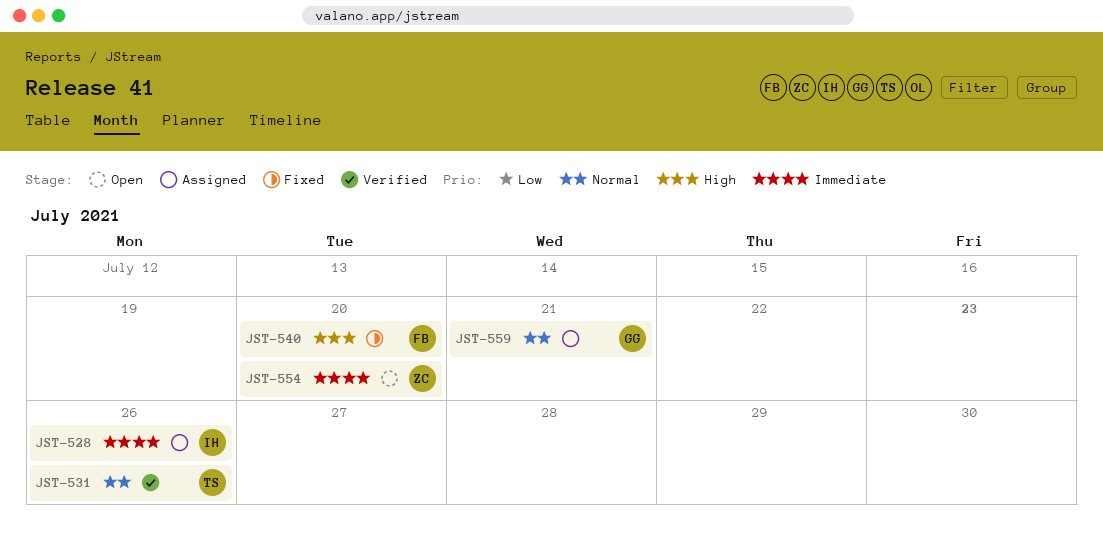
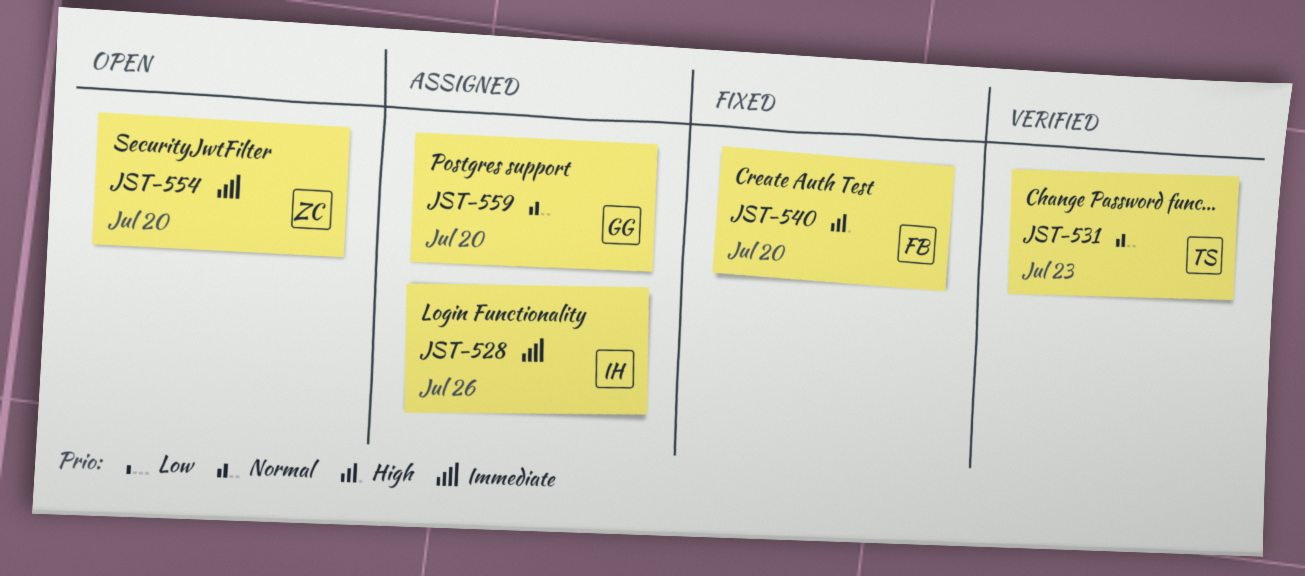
JST-531, due: Jul 26 -> Jul 23
JST-559, due: Jul 21 -> Jul 20

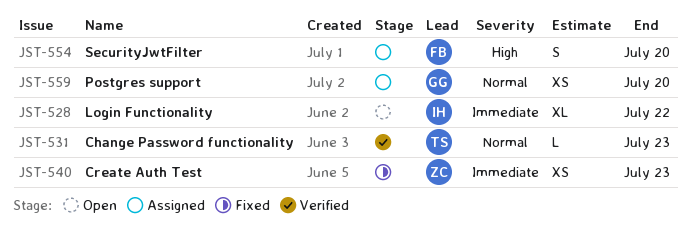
JST-528, status: Assigned -> Open
JST-528, due: Jul 26 -> Jul 22
JST-540, owner: FB -> ZC
JST-540, priority: High -> Immediate
JST-540, due: Jul 20 -> Jul 23
JST-554, status: Open -> Assigned
JST-554, owner: ZC -> FB
JST-554, priority: Immediate -> High

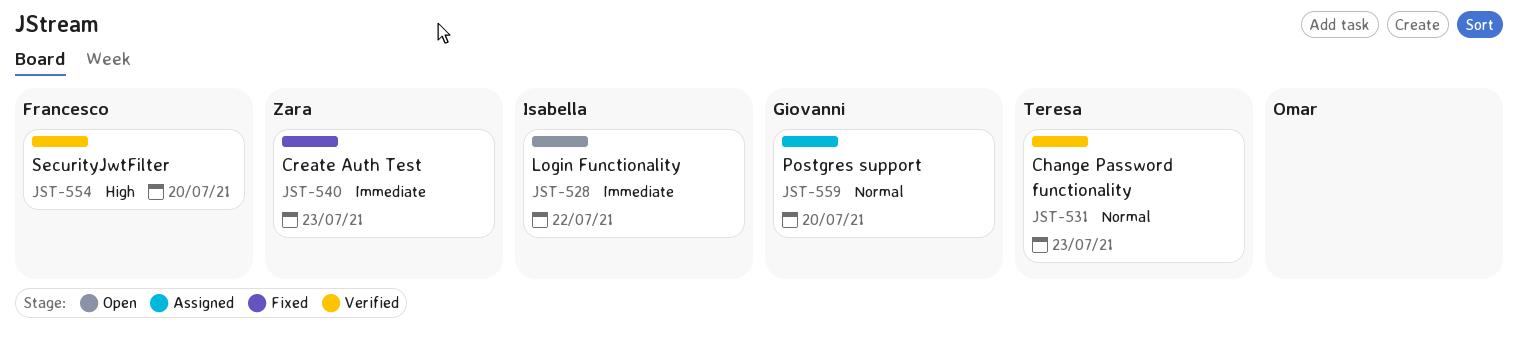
JST-554, status: Assigned -> Verified

